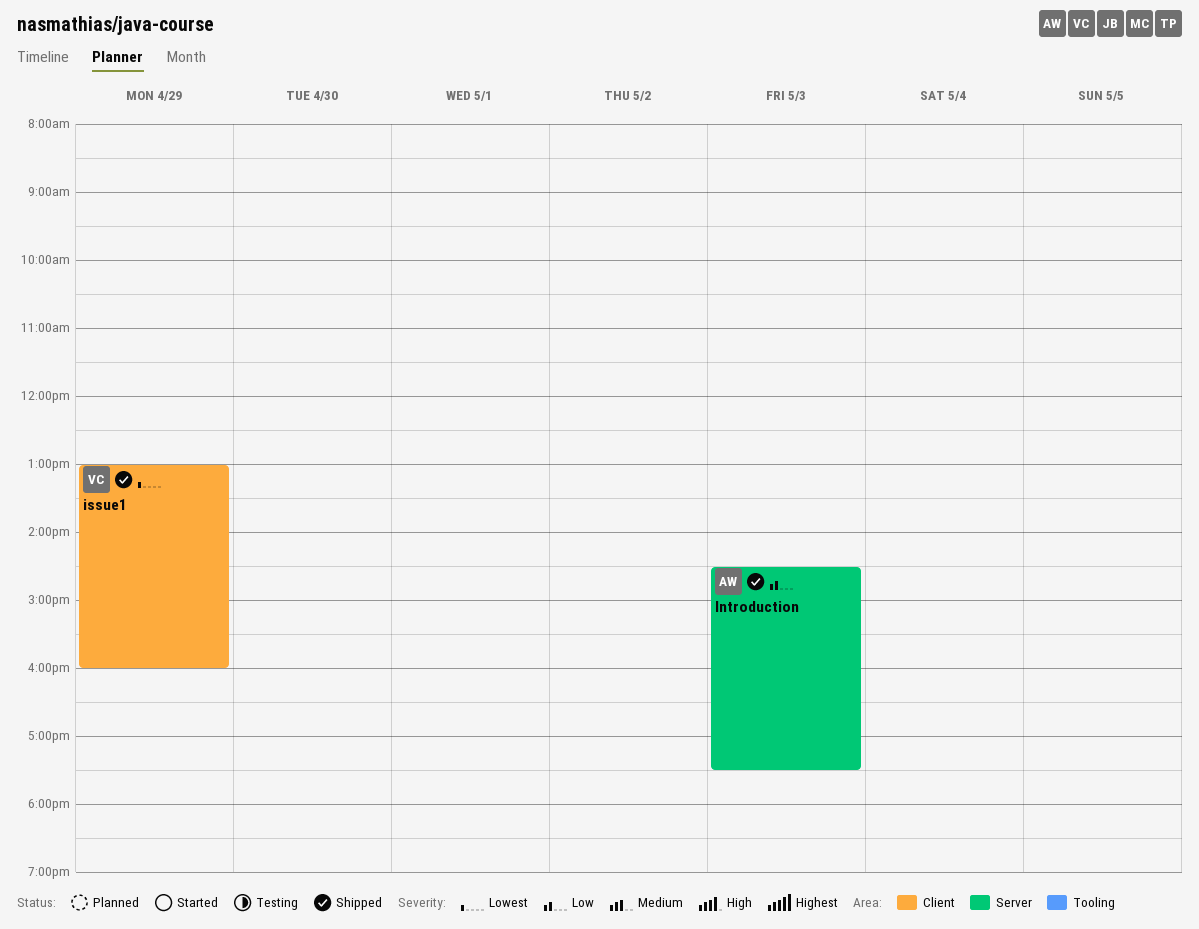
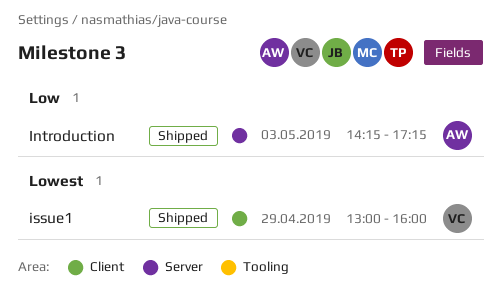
Introduction, begins: 14:30 -> 14:15
Introduction, ends: 17:30 -> 17:15

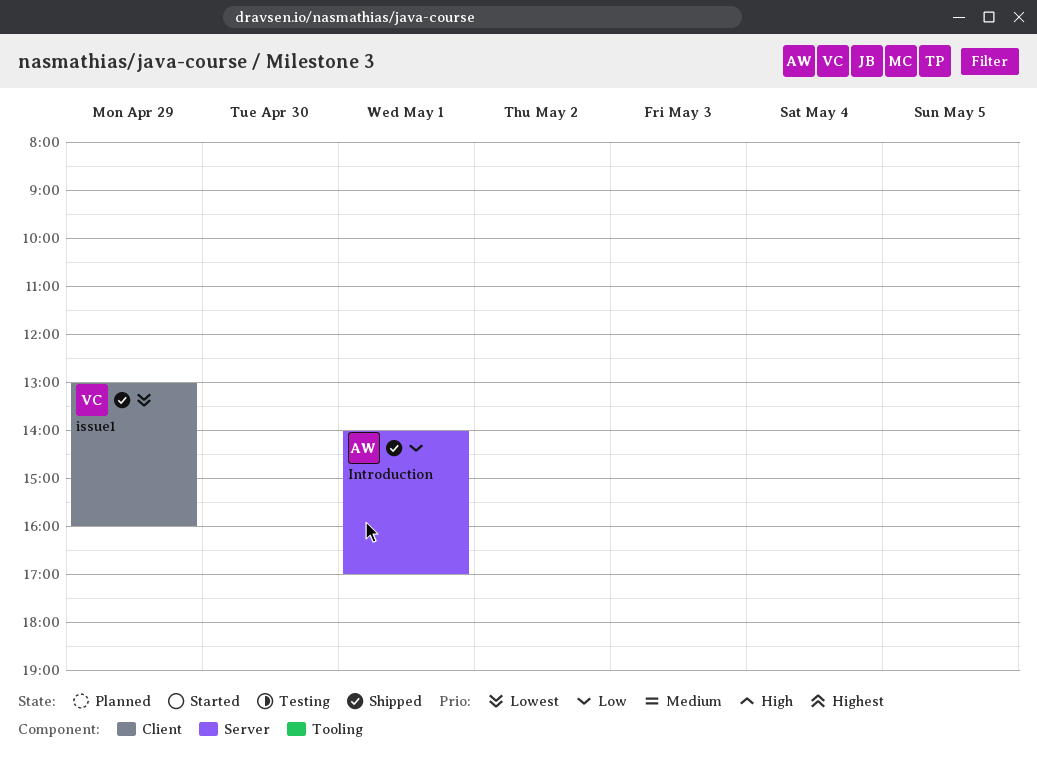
Introduction, day: May 3 -> May 1
Introduction, begins: 14:15 -> 14:00
Introduction, ends: 17:15 -> 17:00

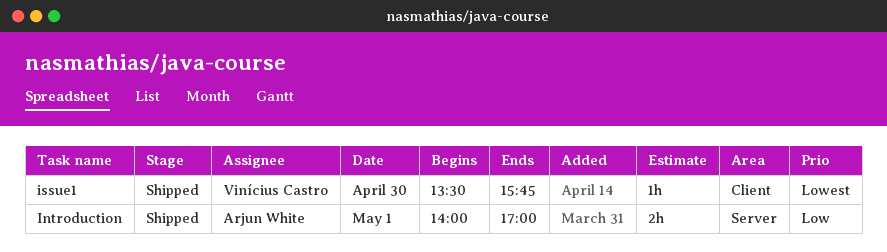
issue1, day: Apr 29 -> Apr 30
issue1, begins: 13:00 -> 13:30
issue1, ends: 16:00 -> 15:45

